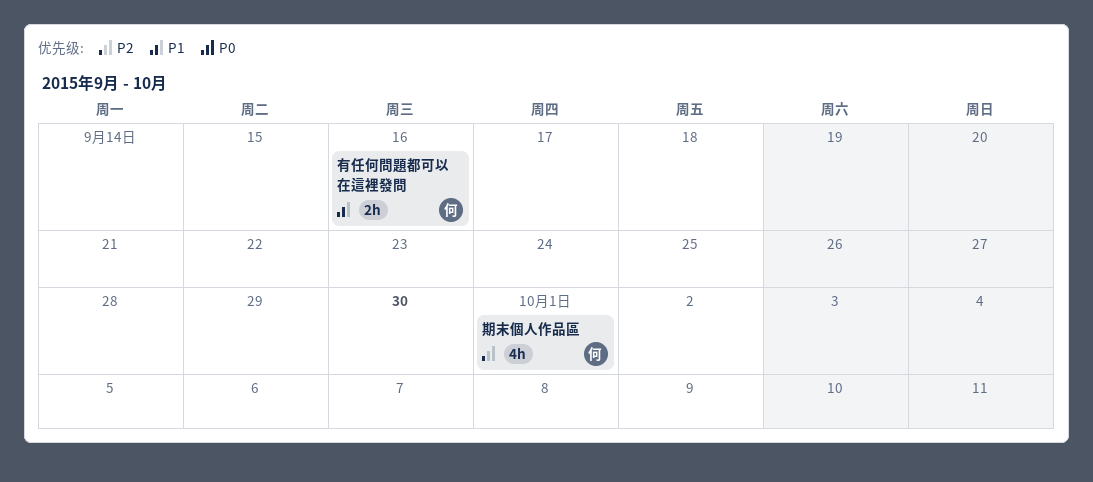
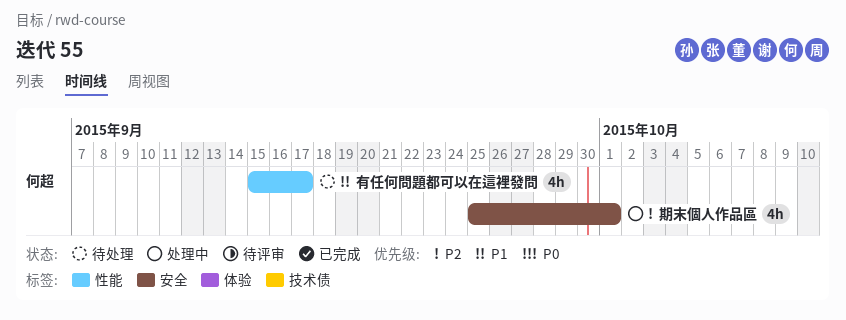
有任何問題都可以在這裡發問, estimate: 2h -> 4h
有任何問題都可以在這裡發問, due: Sep 16 -> Sep 17

